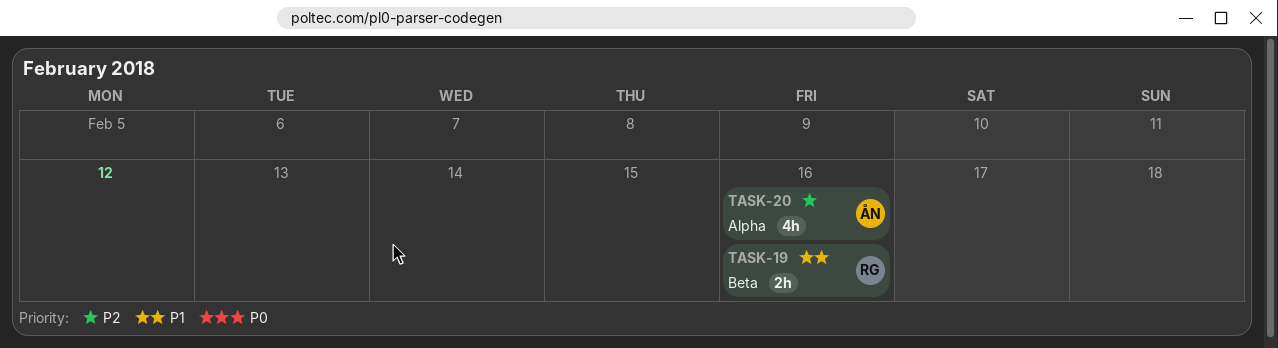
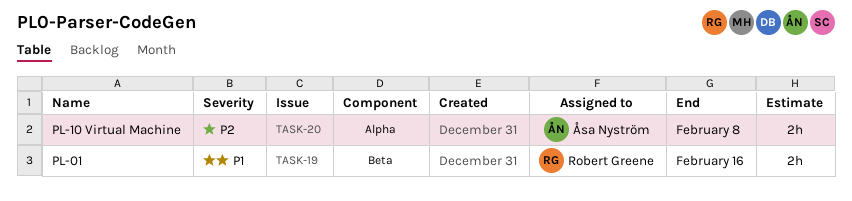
TASK-20, estimate: 4h -> 2h
TASK-20, due: Feb 16 -> Feb 8

